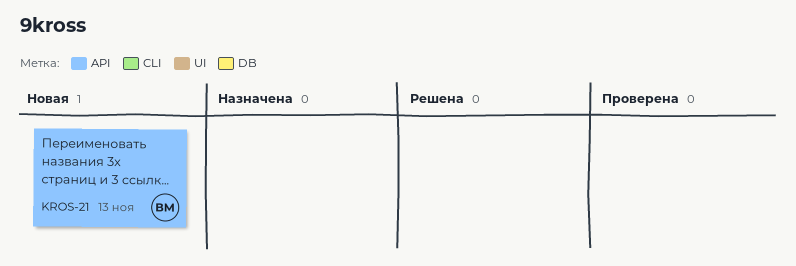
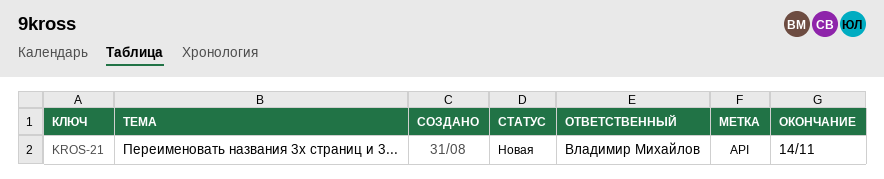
KROS-21, due: Nov 13 -> Nov 14

